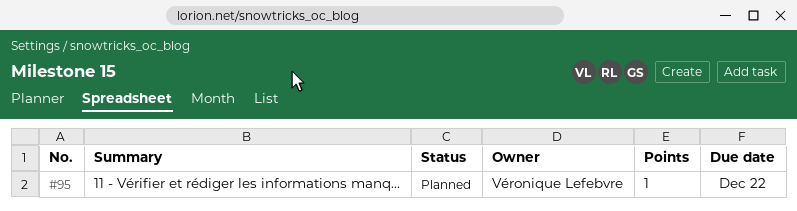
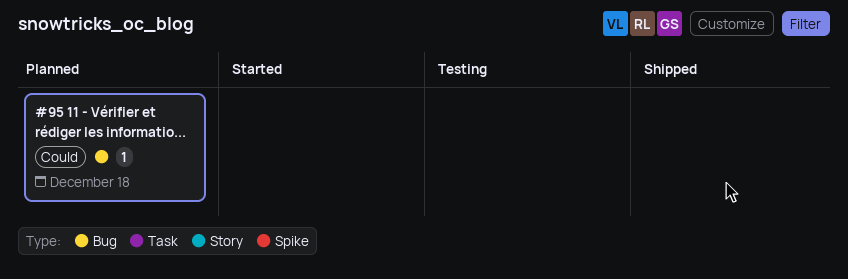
#95, due: Dec 22 -> Dec 18

